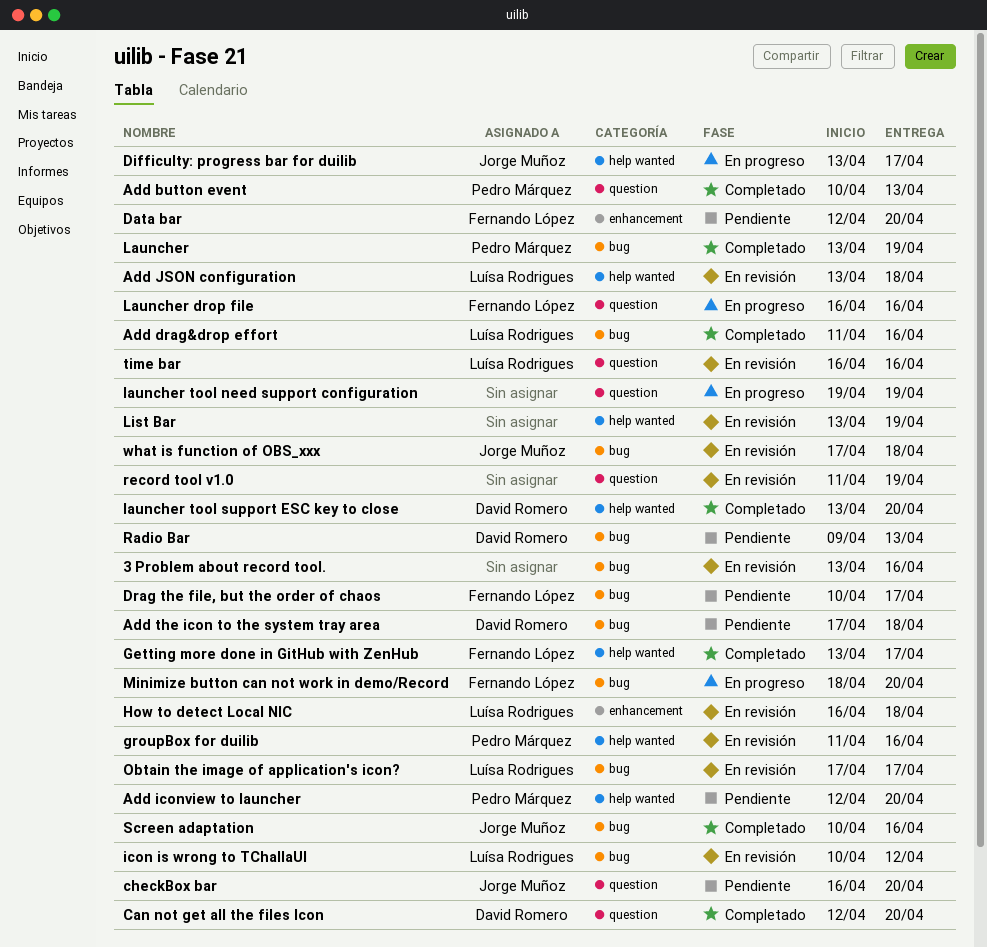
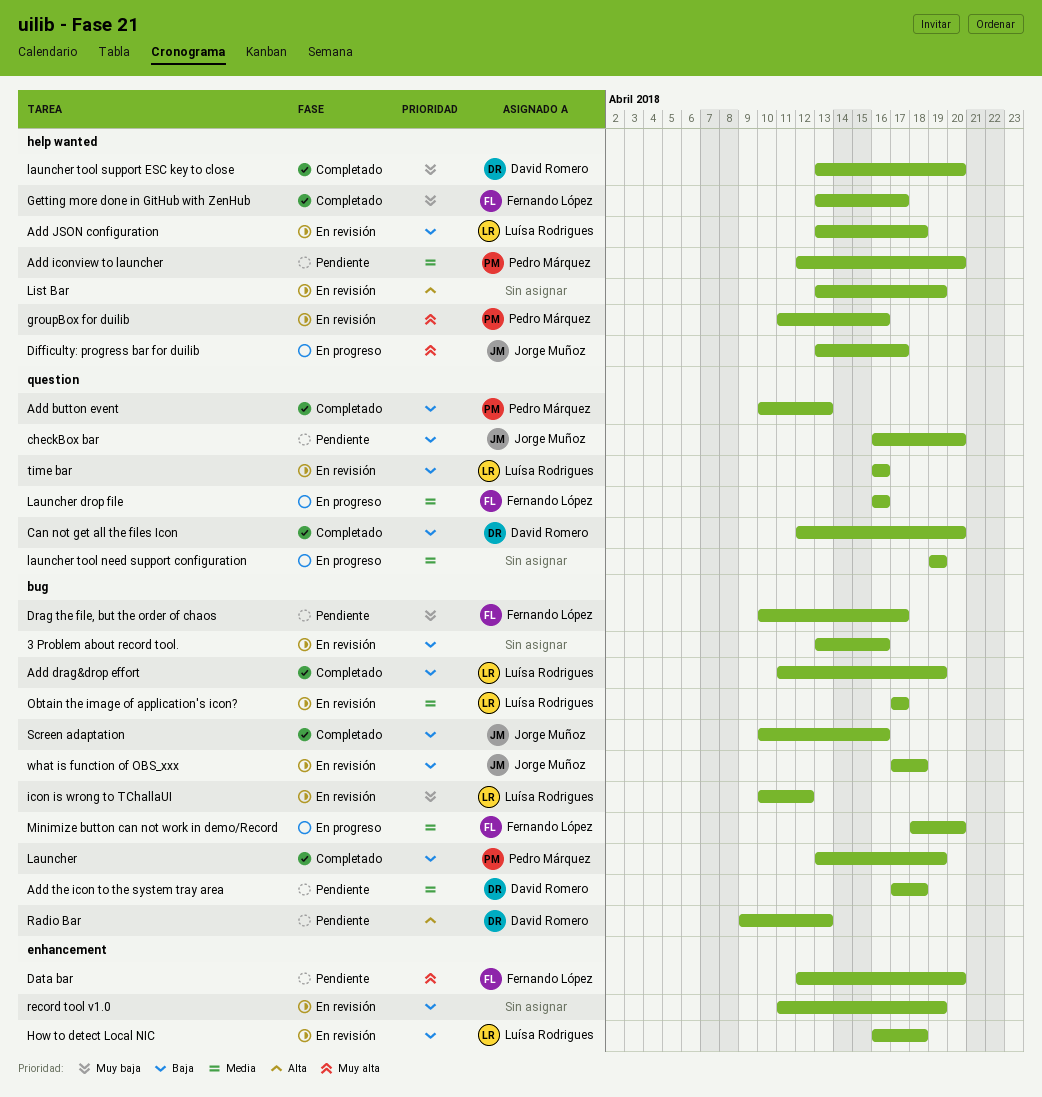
Add drag&drop effort, due: Apr 16 -> Apr 19
record tool v1.0, label: question -> enhancement

